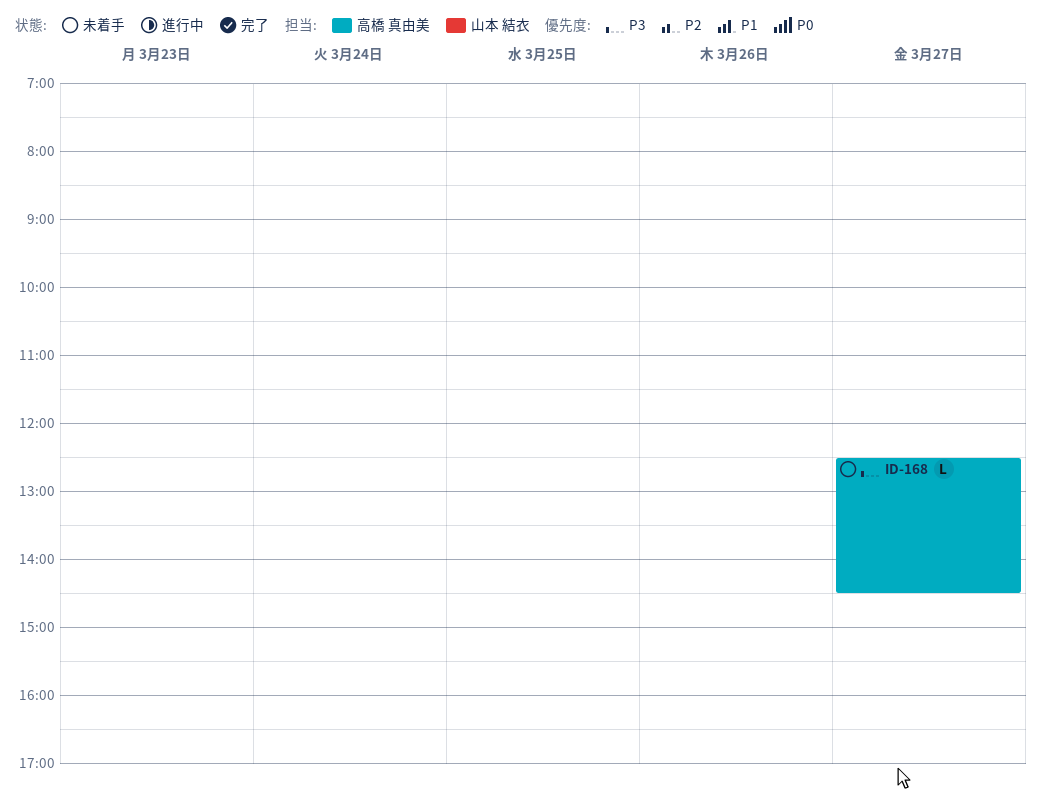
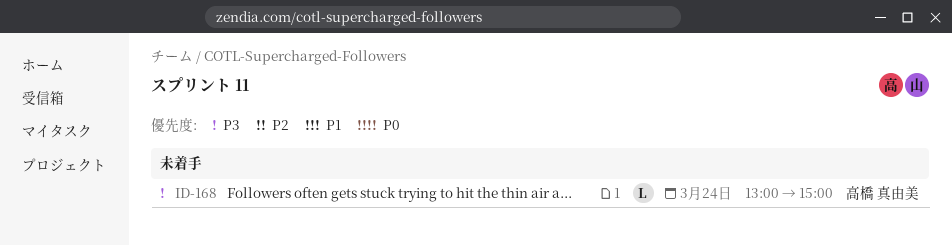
ID-168, day: Mar 27 -> Mar 24
ID-168, begins: 12:30 -> 13:00
ID-168, ends: 14:30 -> 15:00

